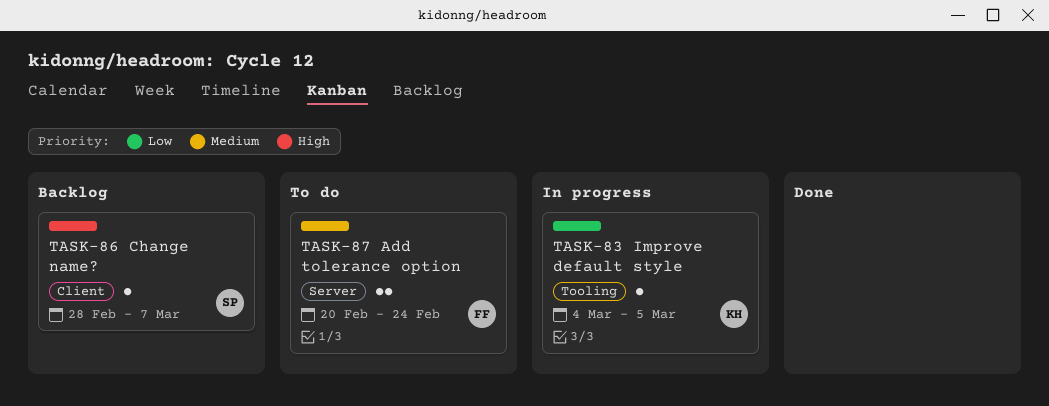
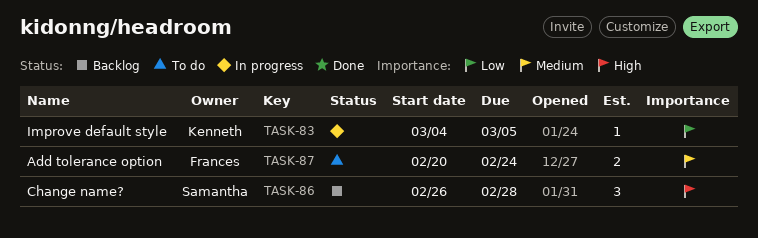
TASK-86, estimate: 1 -> 3
TASK-86, start: Feb 28 -> Feb 26
TASK-86, due: Mar 7 -> Feb 28

